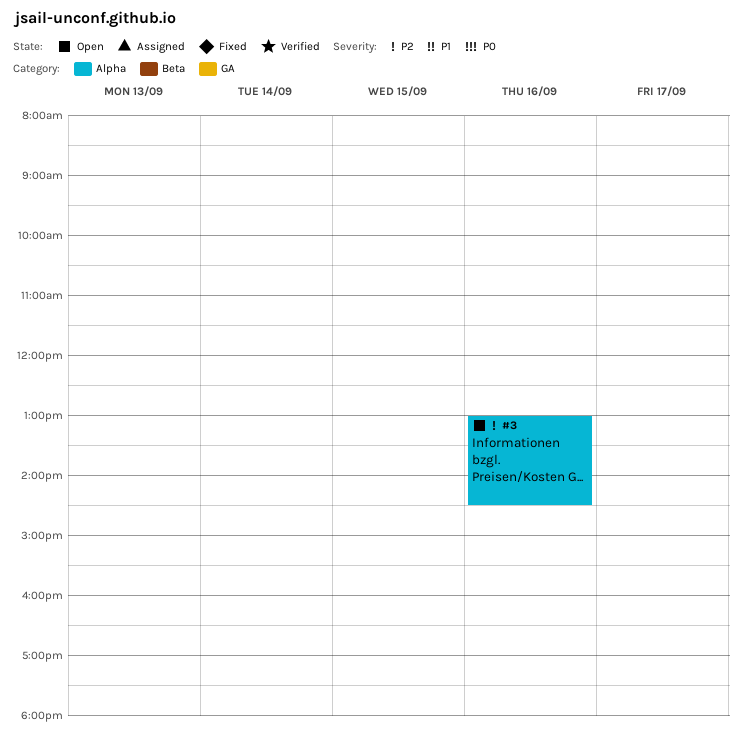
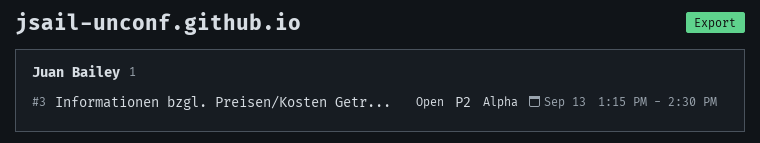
#3, day: Sep 16 -> Sep 13
#3, begins: 13:00 -> 13:15

